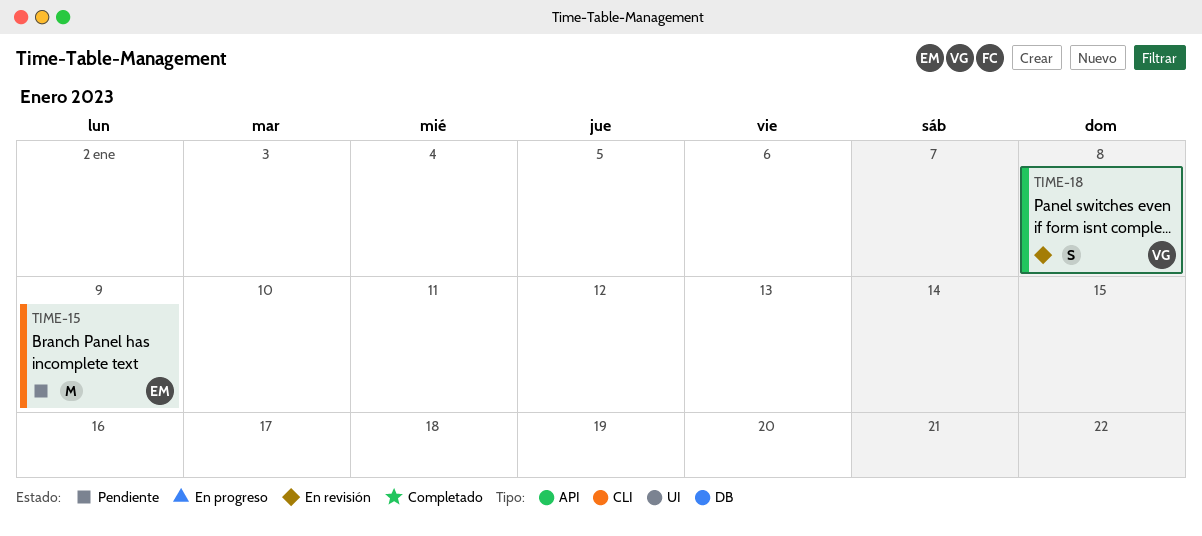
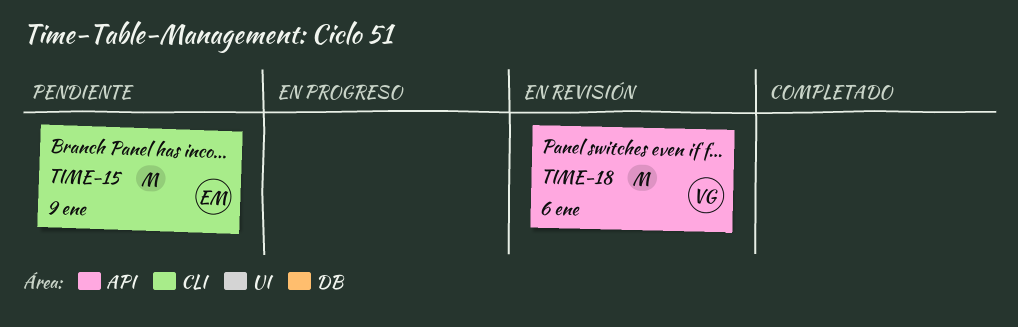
TIME-18, estimate: S -> M
TIME-18, due: Jan 8 -> Jan 6

